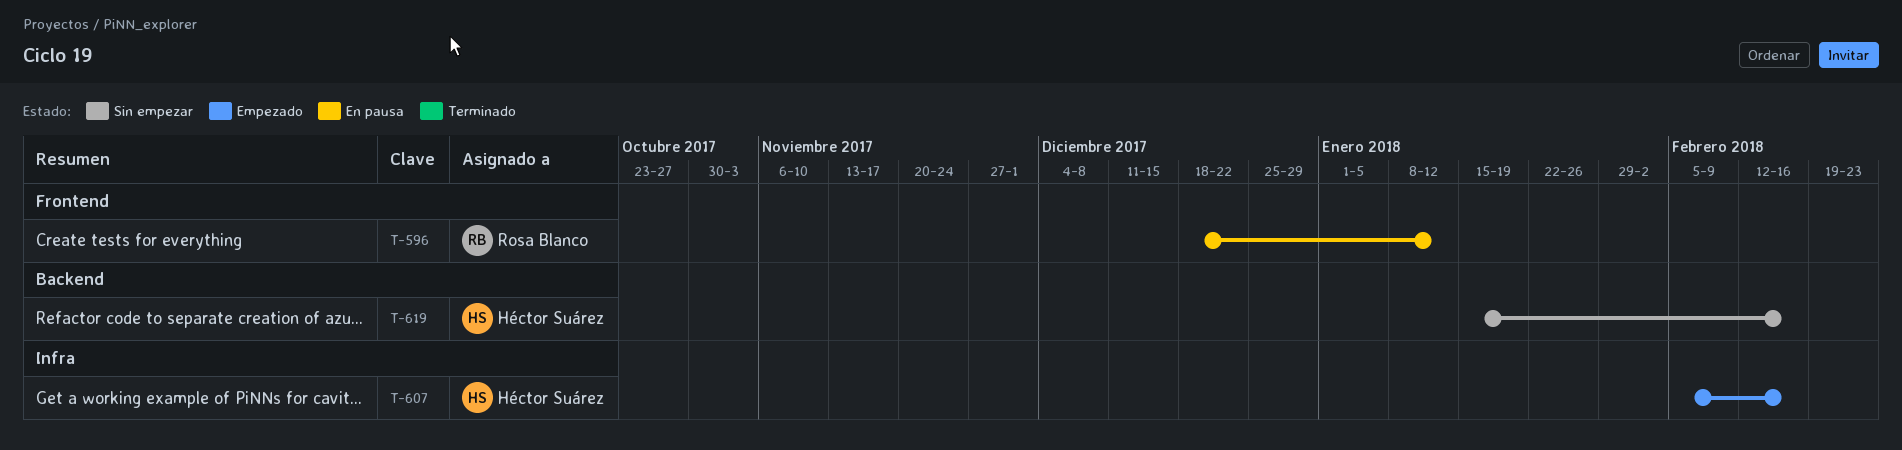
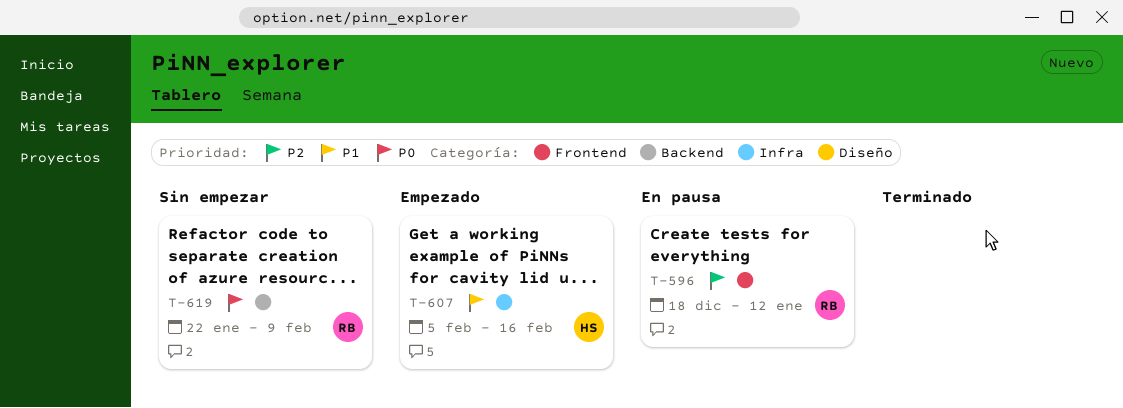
T-619, owner: Héctor Suárez -> Rosa Blanco
T-619, start: Jan 15 -> Jan 22
T-619, due: Feb 16 -> Feb 9

